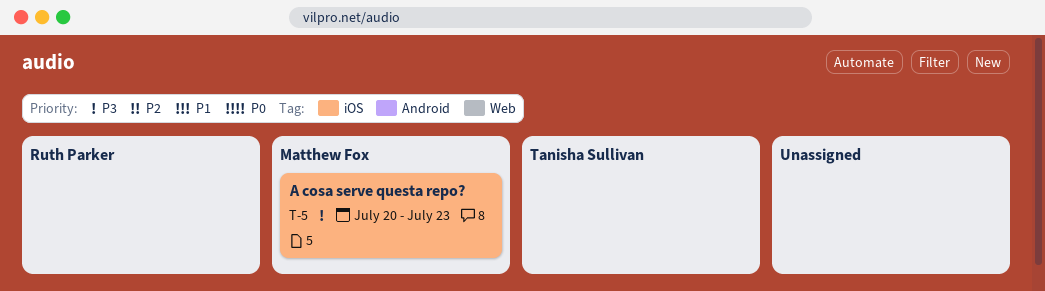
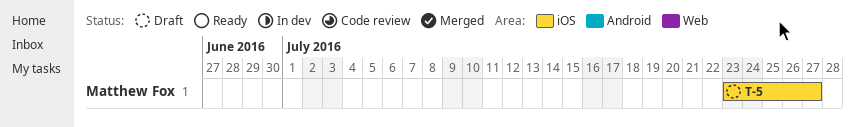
T-5, start: Jul 20 -> Jul 23
T-5, due: Jul 23 -> Jul 27

